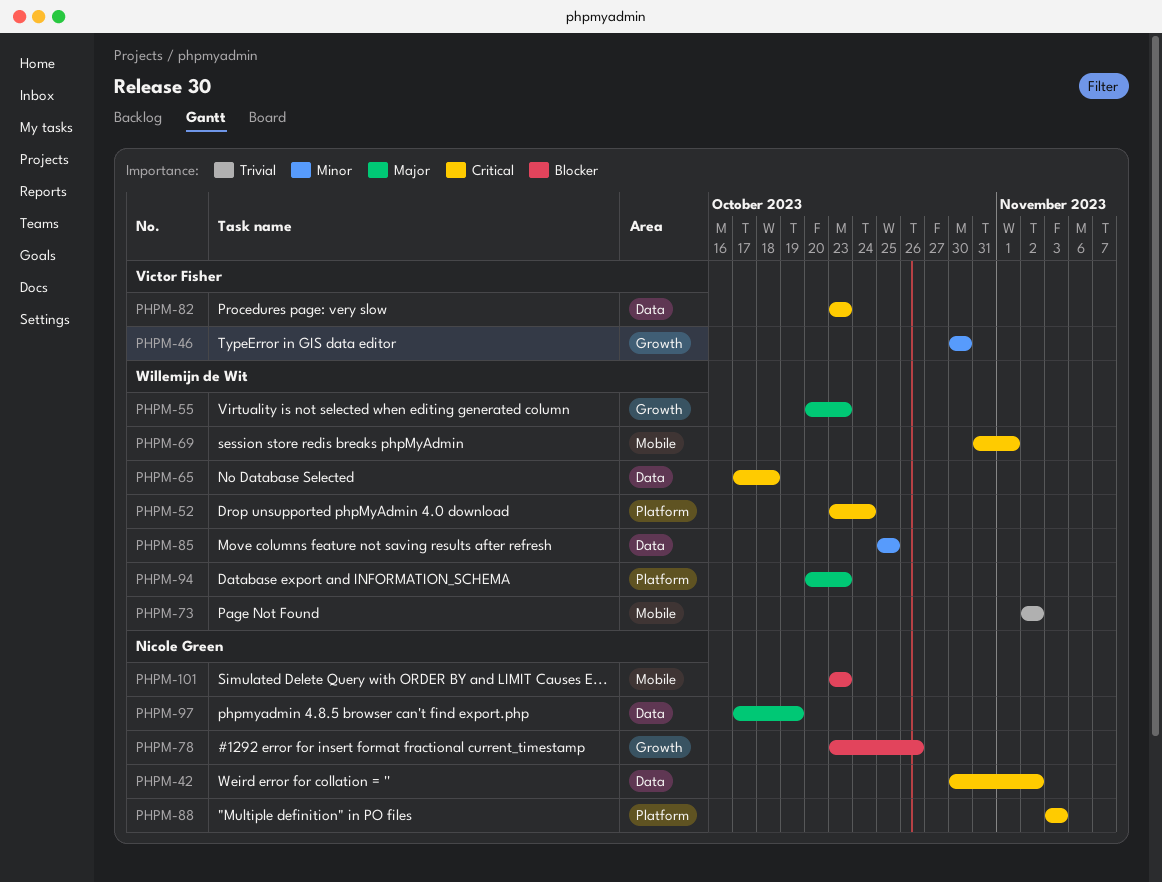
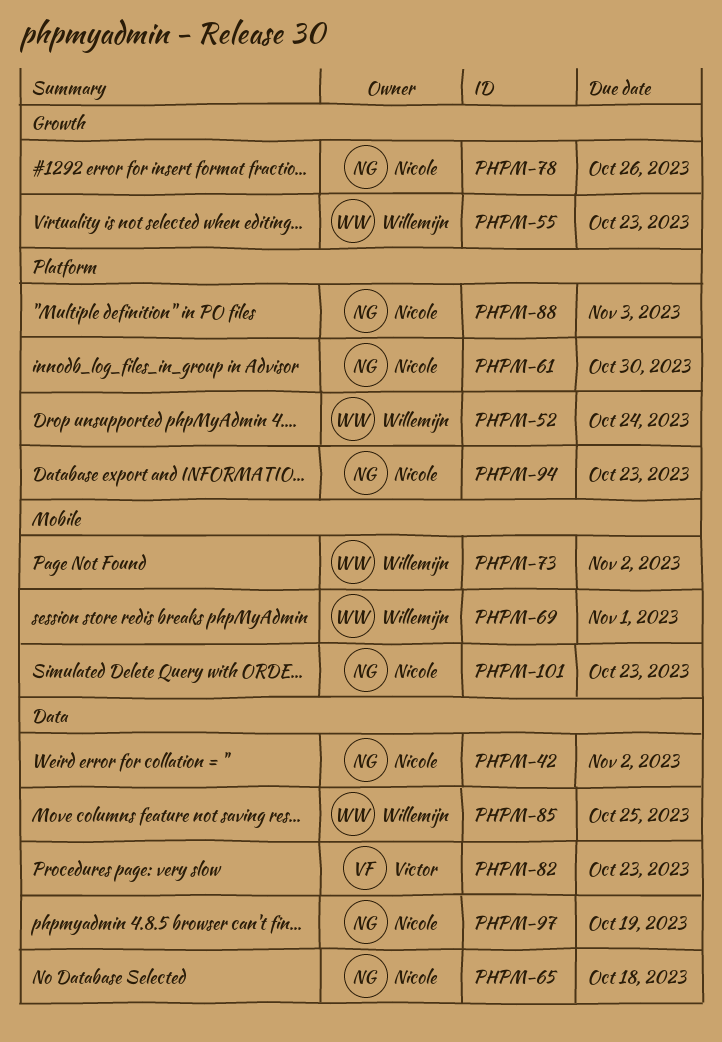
PHPM-46: present -> none
PHPM-61: none -> present
PHPM-65, owner: Willemijn de Wit -> Nicole Green
PHPM-94, owner: Willemijn de Wit -> Nicole Green

